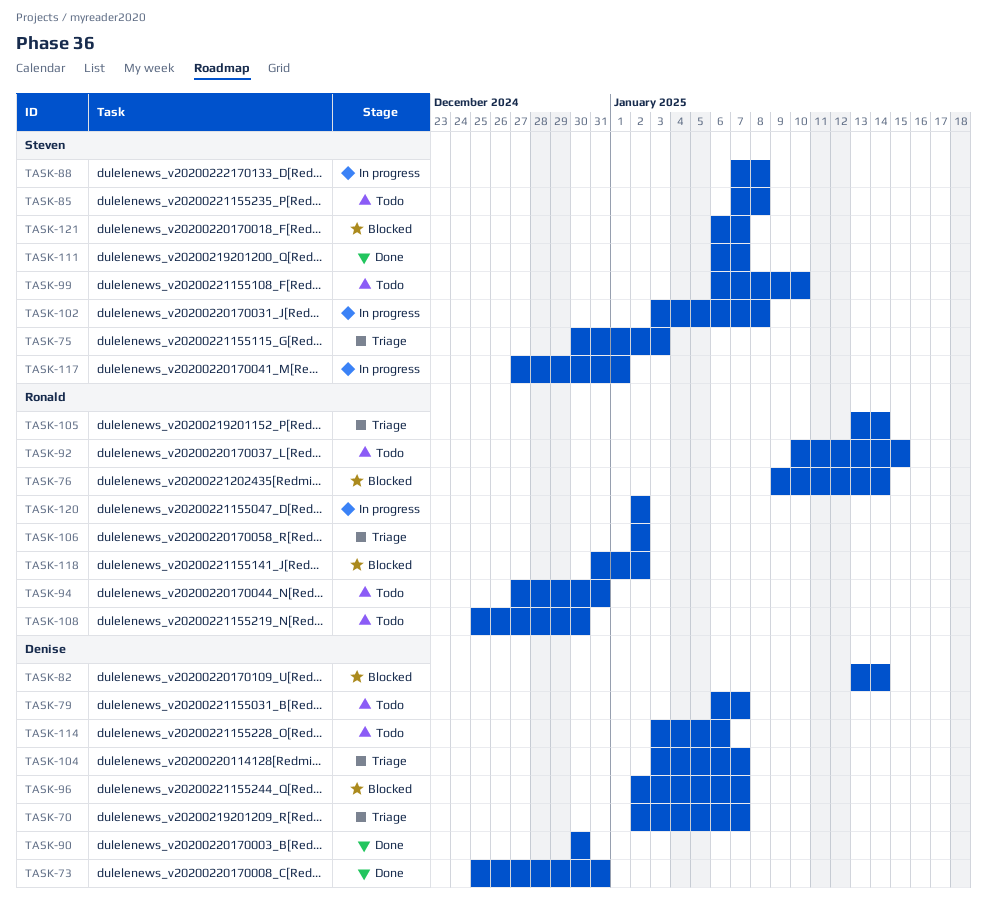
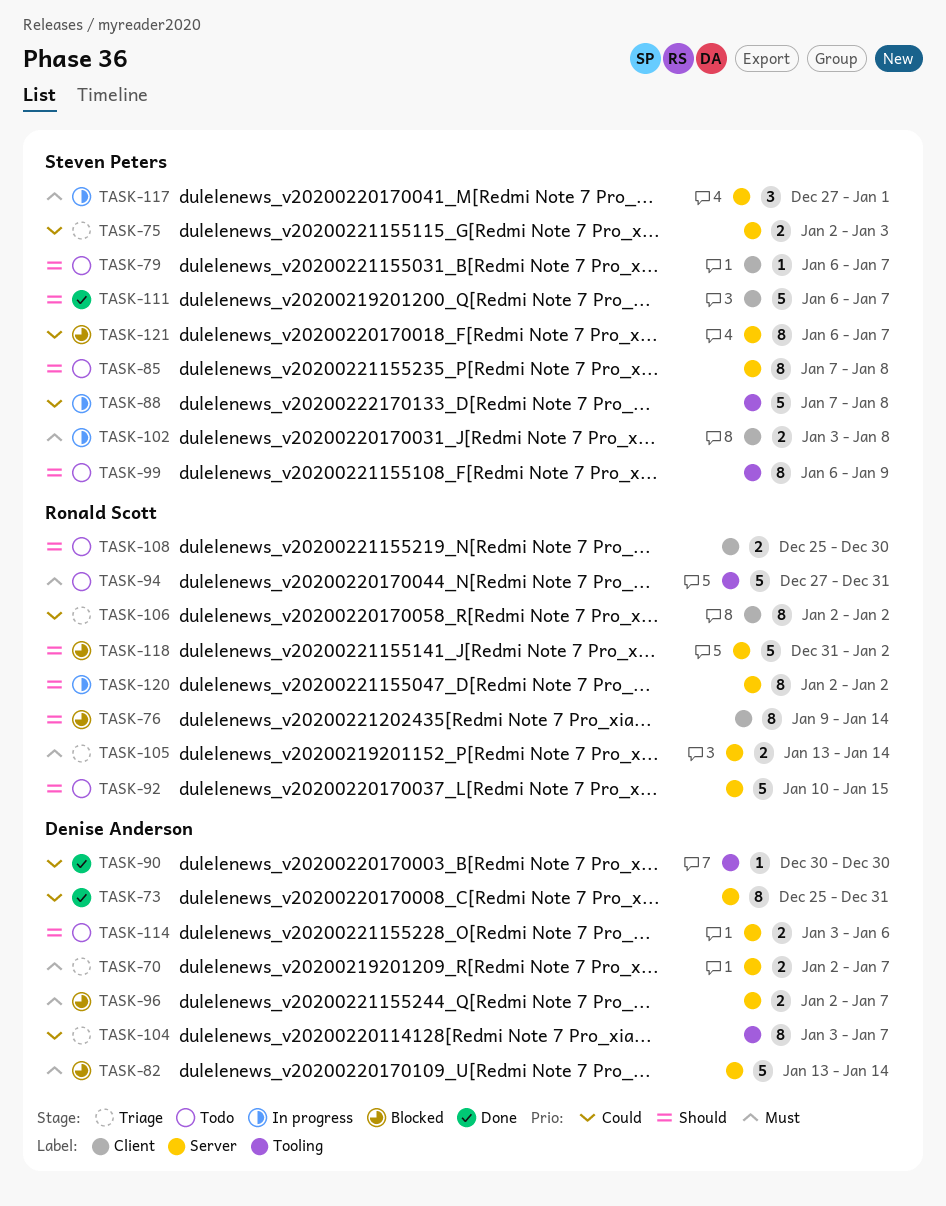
TASK-75, start: Dec 30 -> Jan 2
TASK-79, owner: Denise Anderson -> Steven Peters
TASK-99, due: Jan 10 -> Jan 9

